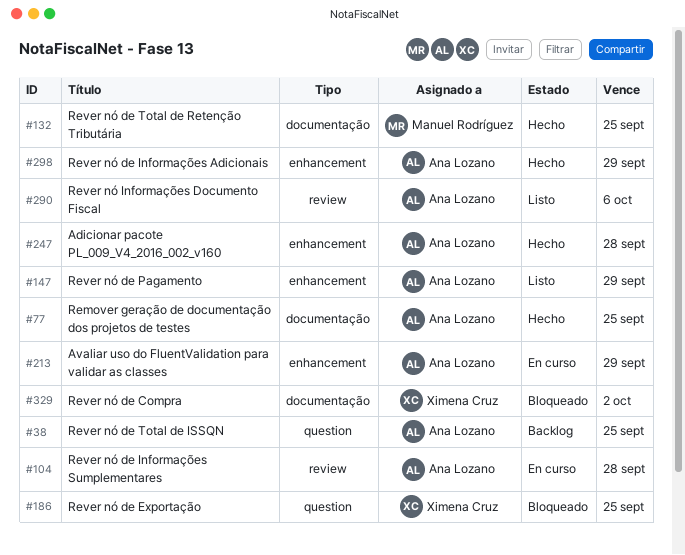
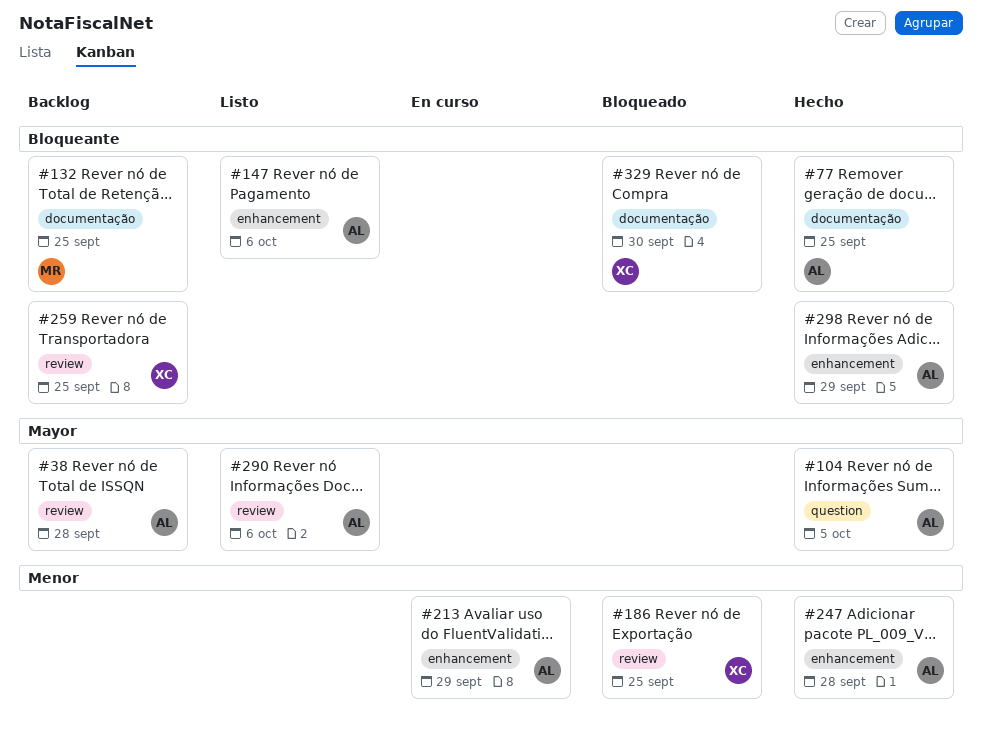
#38, label: question -> review
#38, due: Sep 25 -> Sep 28
#104, status: En curso -> Hecho
#104, label: review -> question
#104, due: Sep 28 -> Oct 5
#132, status: Hecho -> Backlog
#147, due: Sep 29 -> Oct 6
#186, label: question -> review
#259: none -> present
#329, due: Oct 2 -> Sep 30

